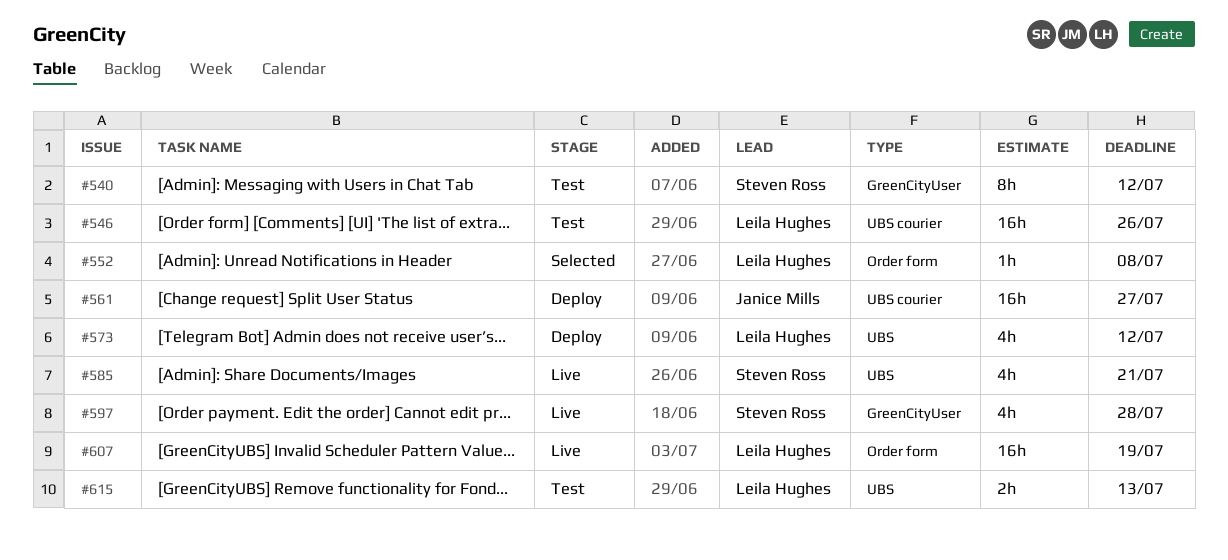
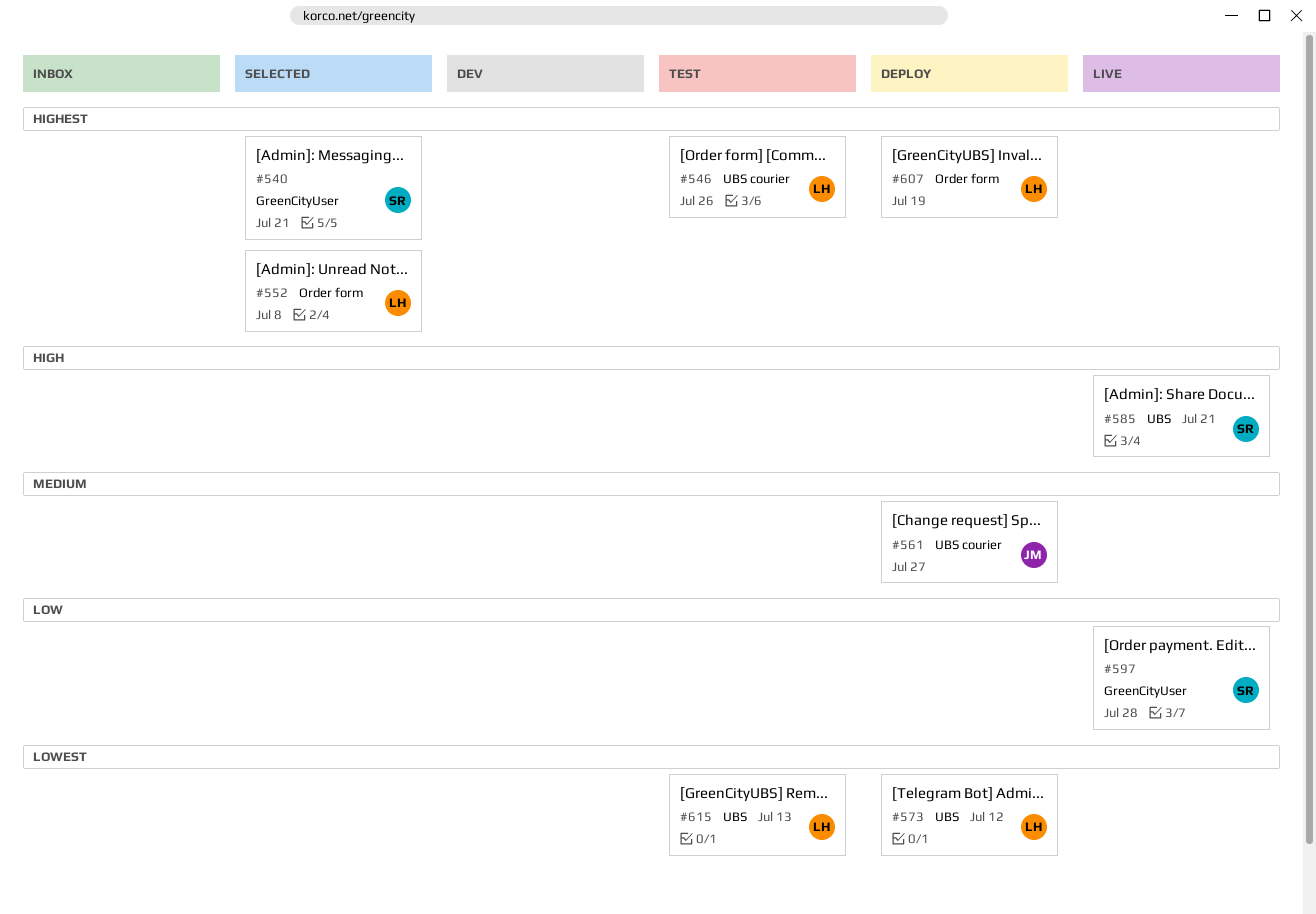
#540, status: Test -> Selected
#540, due: Jul 12 -> Jul 21
#607, status: Live -> Deploy

